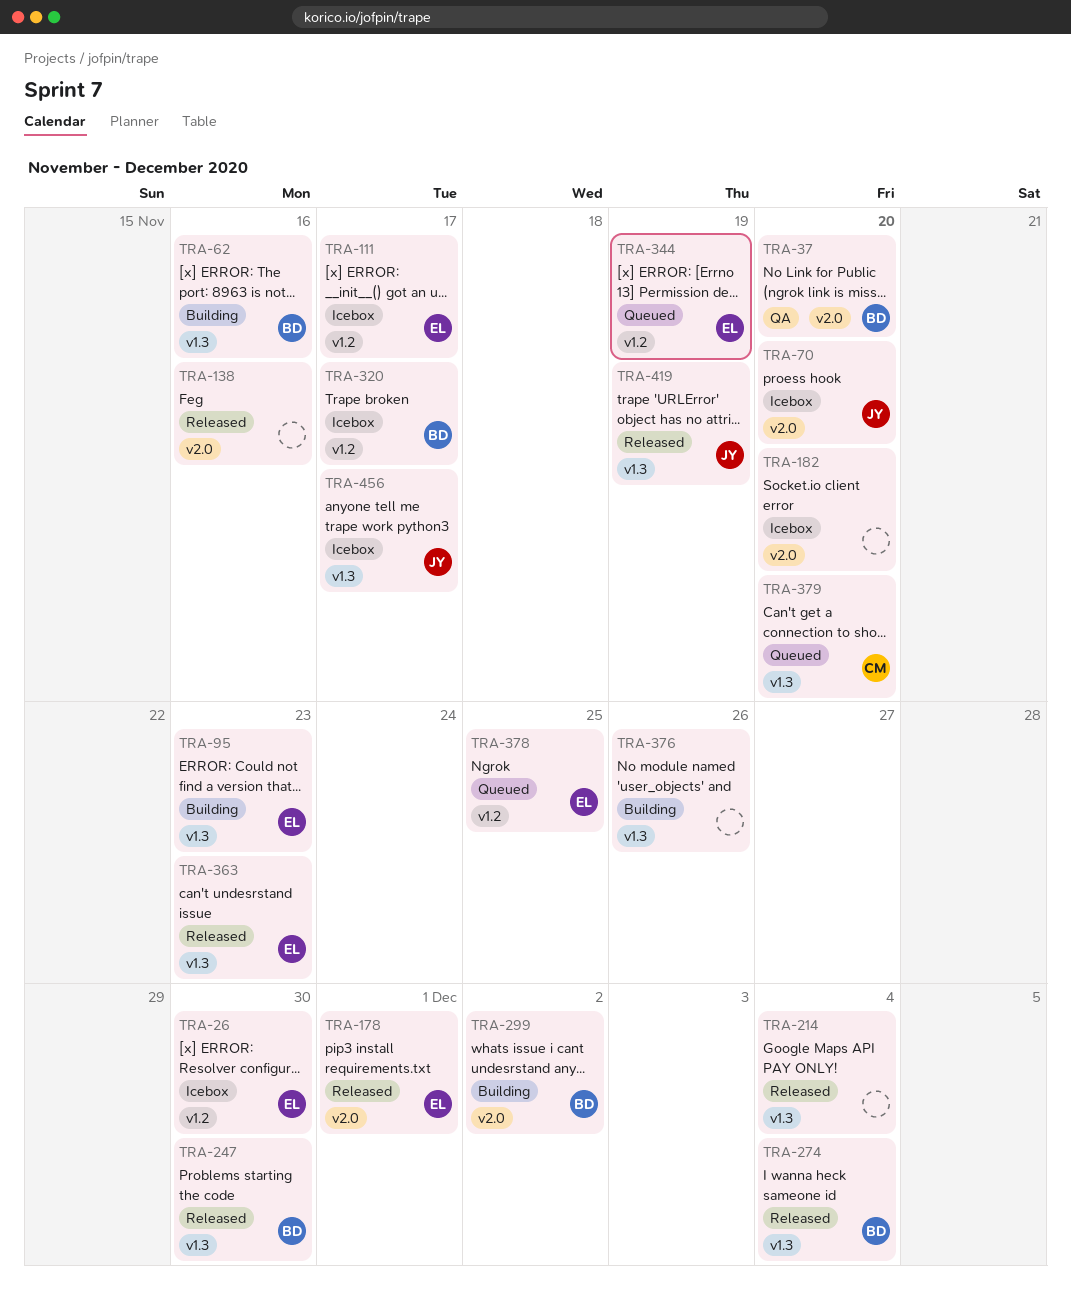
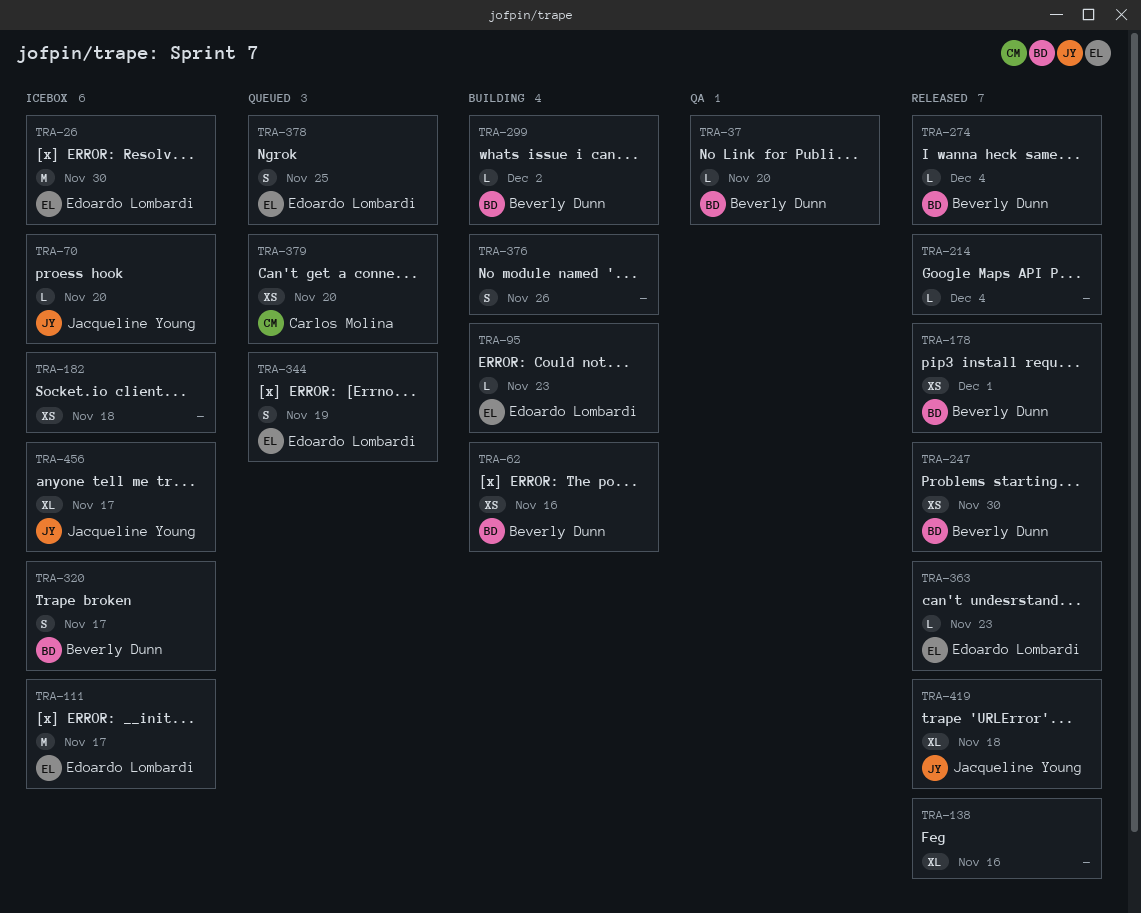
TRA-178, owner: Edoardo Lombardi -> Beverly Dunn
TRA-182, due: Nov 20 -> Nov 18
TRA-419, due: Nov 19 -> Nov 18

